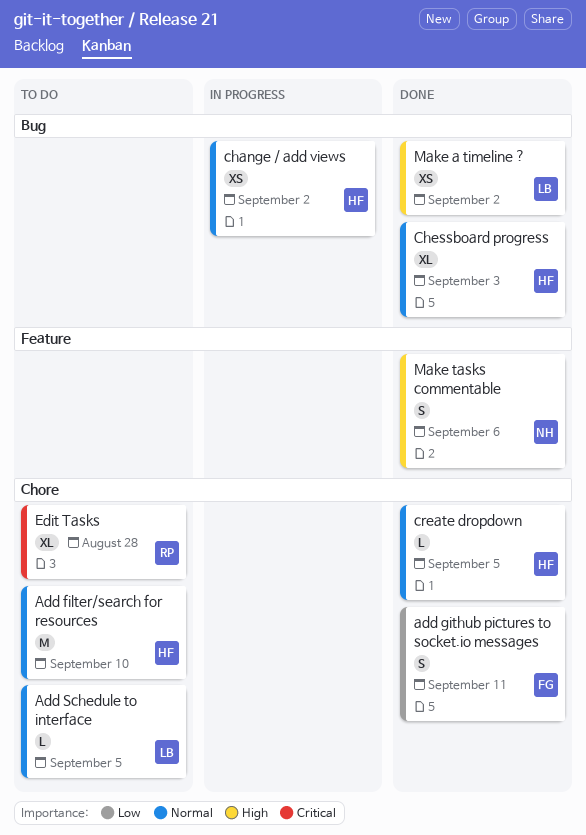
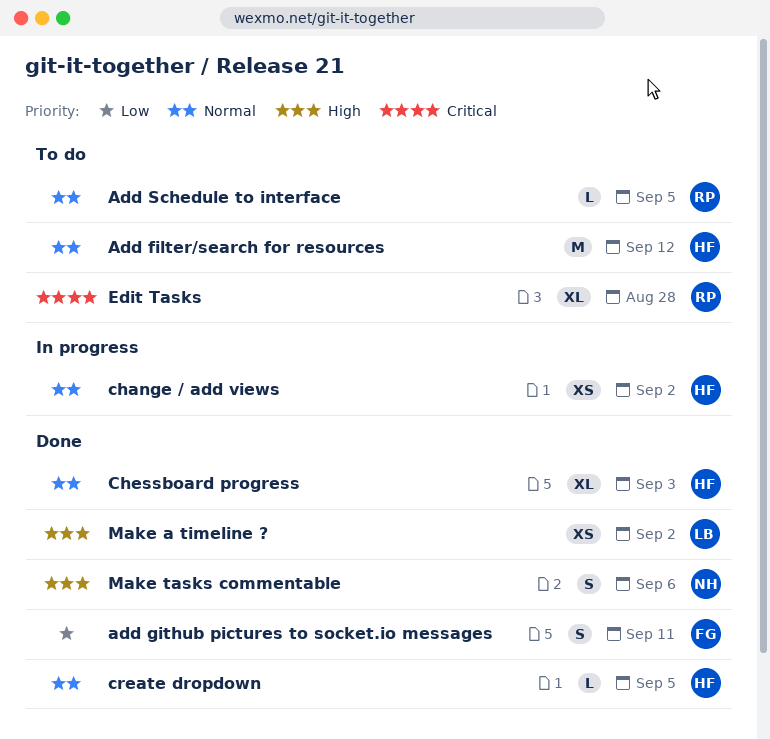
Add filter/search for resources, due: Sep 10 -> Sep 12
Add Schedule to interface, owner: LB -> RP

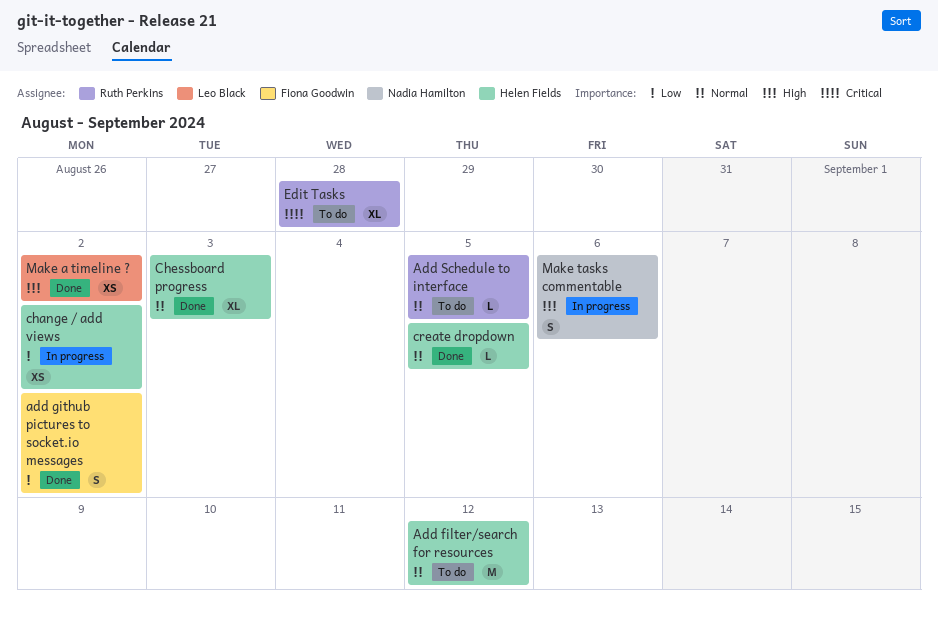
add github pictures to socket.io messages, due: Sep 11 -> Sep 2
change / add views, priority: Normal -> Low
Make tasks commentable, status: Done -> In progress

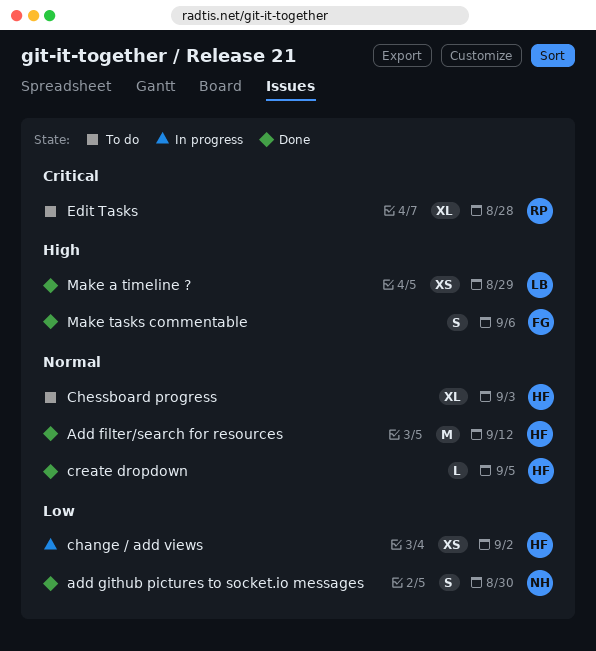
Add filter/search for resources, status: To do -> Done
add github pictures to socket.io messages, owner: Fiona Goodwin -> Nadia Hamilton
add github pictures to socket.io messages, due: Sep 2 -> Aug 30
Add Schedule to interface: present -> none
Chessboard progress, status: Done -> To do
Make a timeline ?, due: Sep 2 -> Aug 29
Make tasks commentable, status: In progress -> Done
Make tasks commentable, owner: Nadia Hamilton -> Fiona Goodwin

